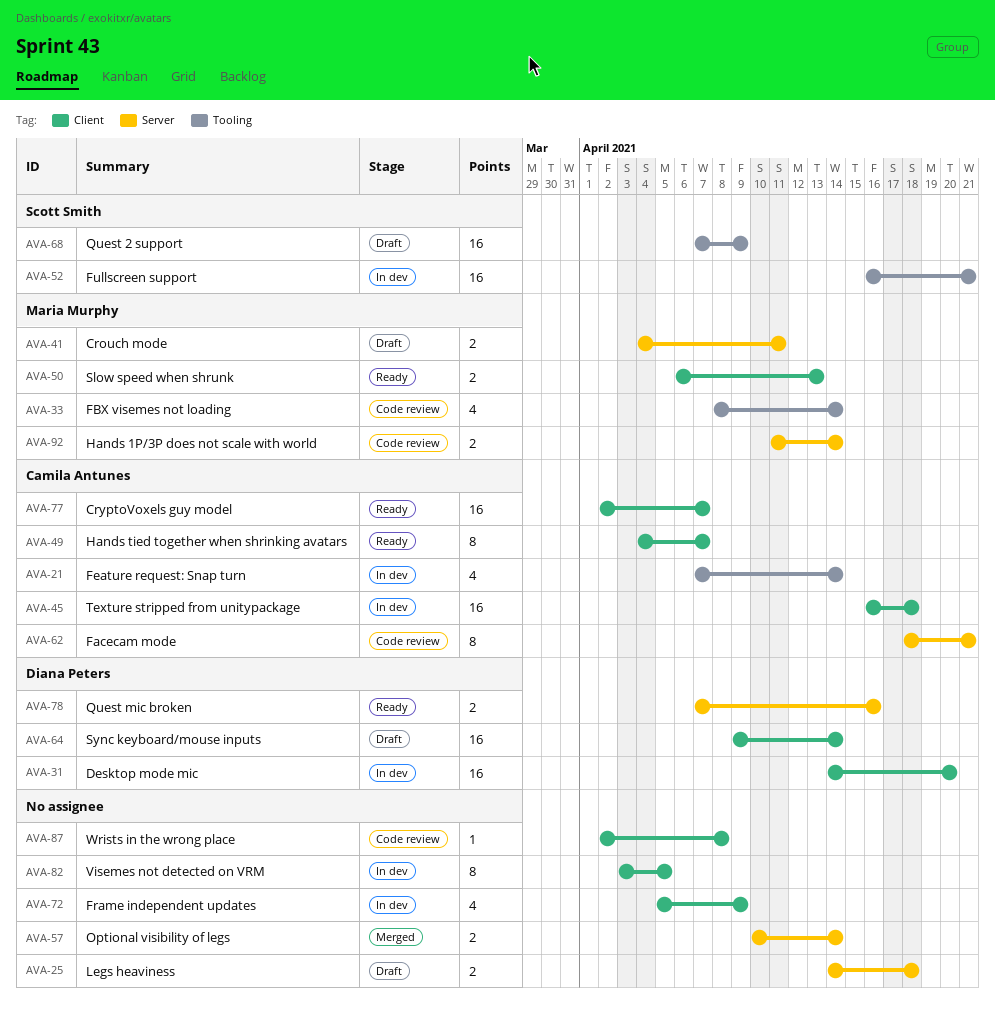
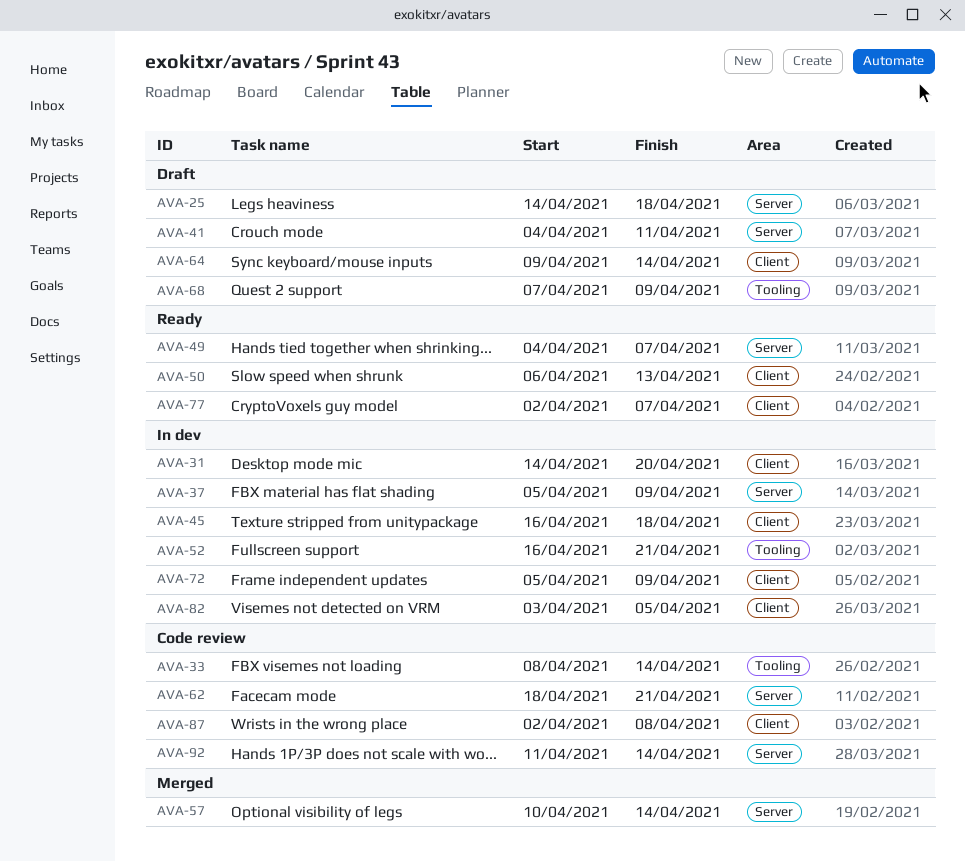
AVA-21: present -> none
AVA-37: none -> present
AVA-49, label: Client -> Server
AVA-78: present -> none

